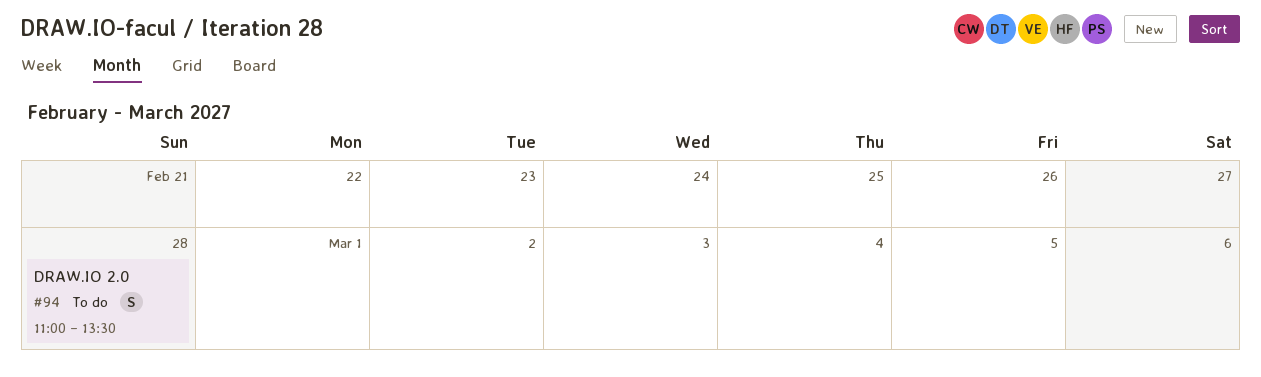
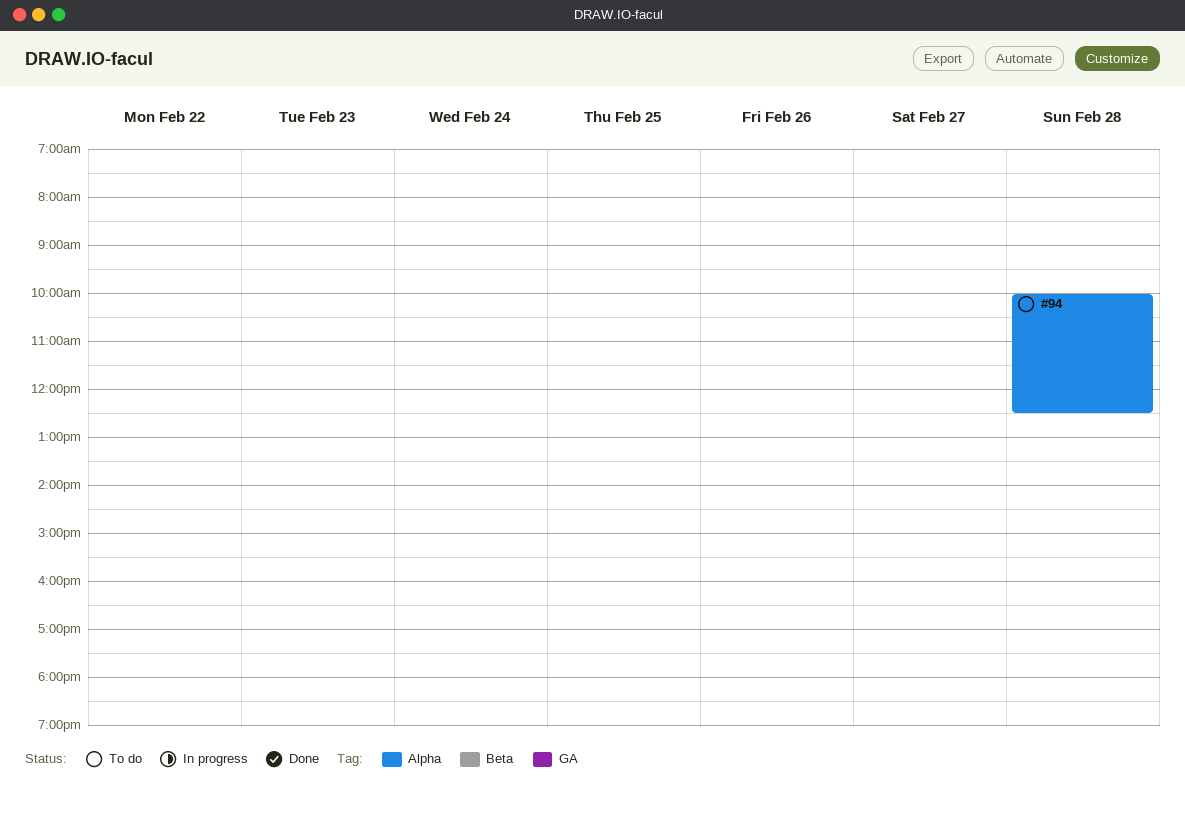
#94, begins: 11:00 -> 10:00
#94, ends: 13:30 -> 12:30

